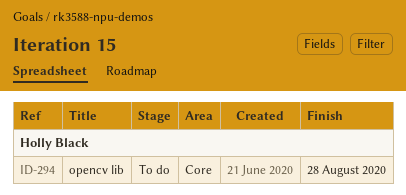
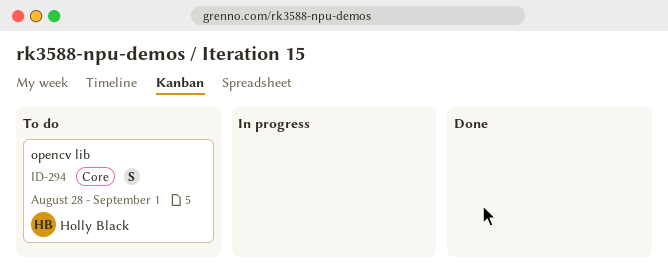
ID-294, due: Aug 28 -> Sep 1

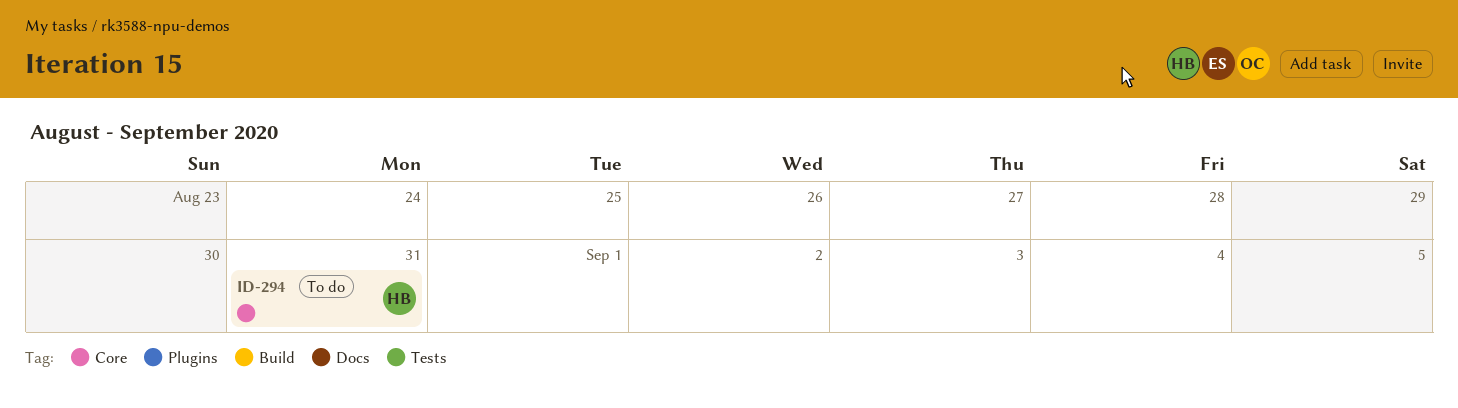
ID-294, due: Sep 1 -> Aug 31

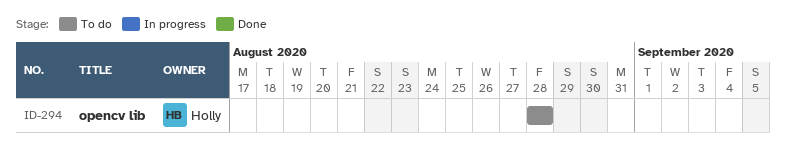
ID-294, due: Aug 31 -> Aug 28

